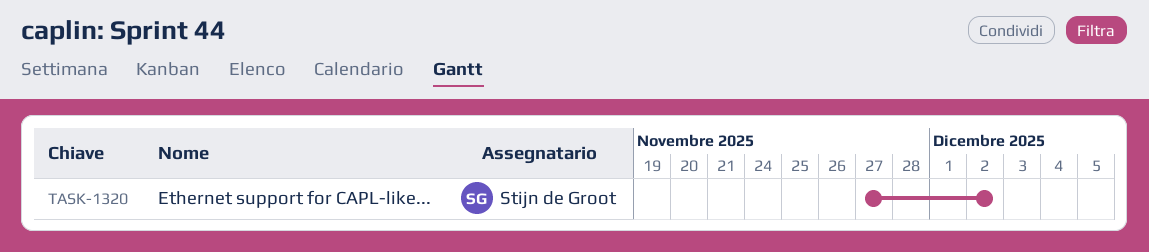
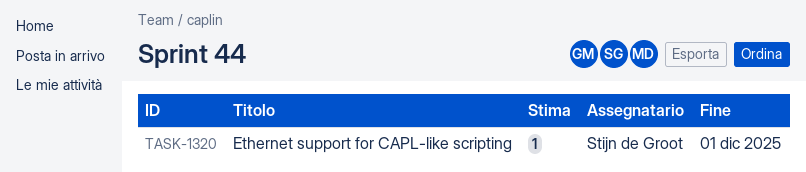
TASK-1320, due: Dec 2 -> Dec 1

